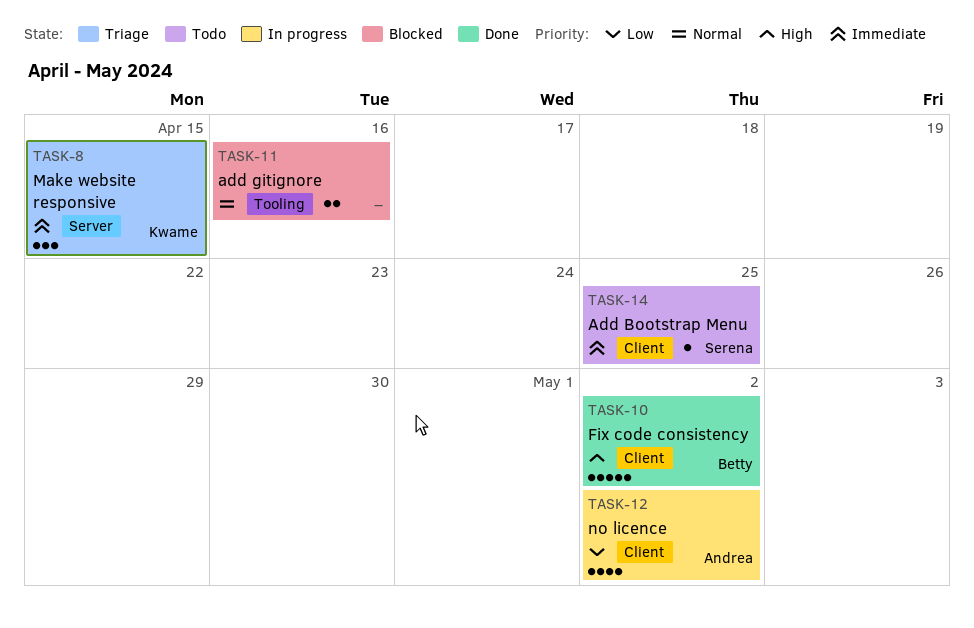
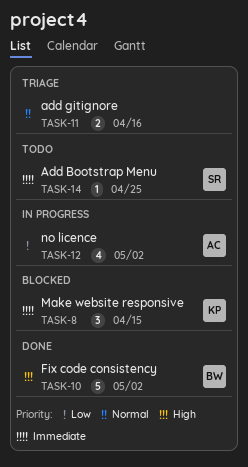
TASK-8, status: Triage -> Blocked
TASK-11, status: Blocked -> Triage

